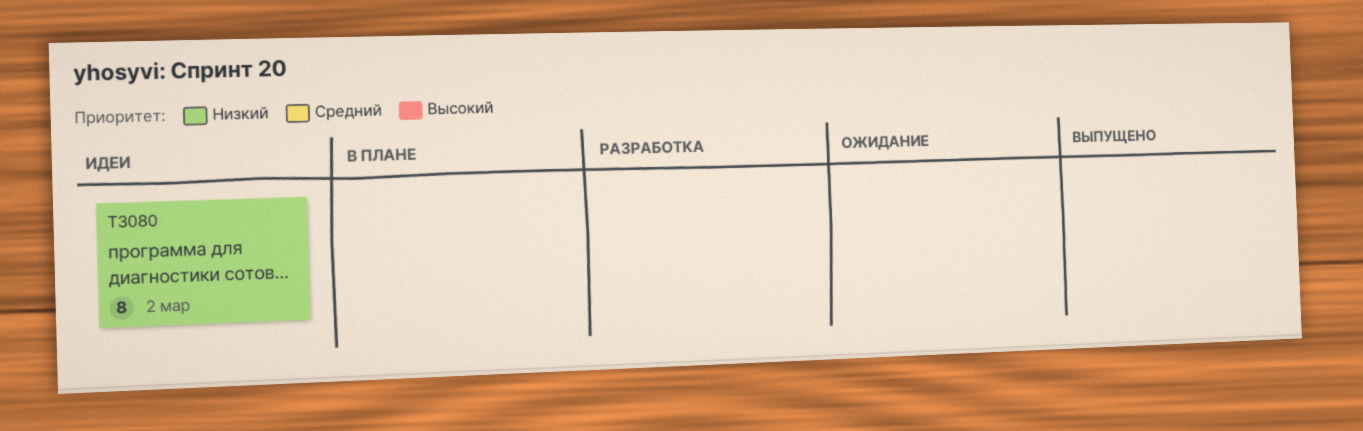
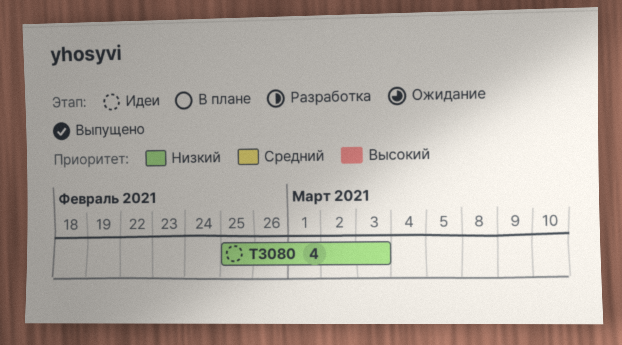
T3080, estimate: 8 -> 4
T3080, due: Mar 2 -> Mar 3

